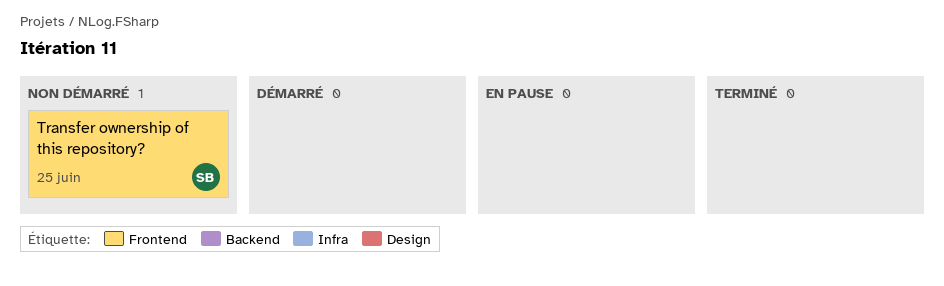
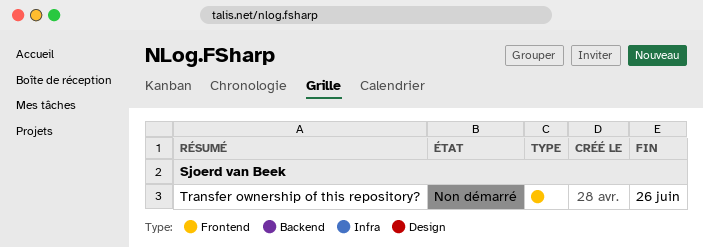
Transfer ownership of this repository?, due: Jun 25 -> Jun 26

